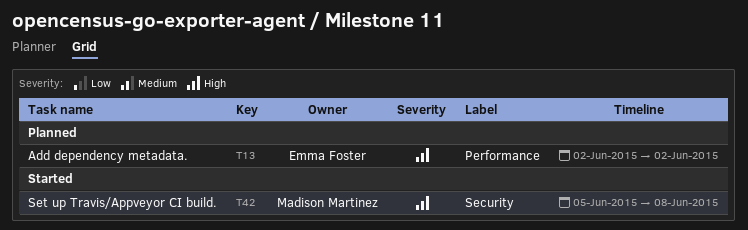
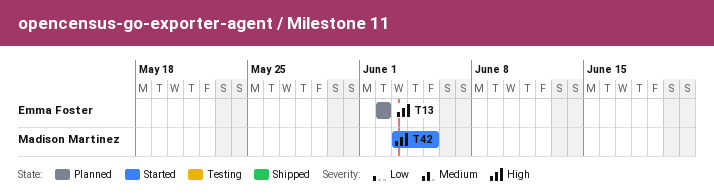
T42, start: Jun 5 -> Jun 3
T42, due: Jun 8 -> Jun 5

